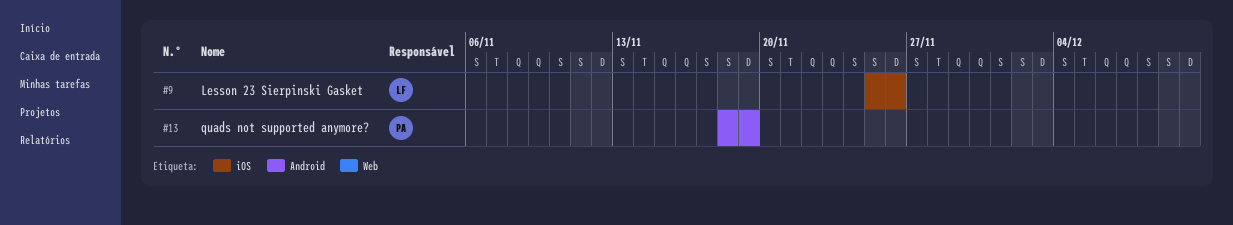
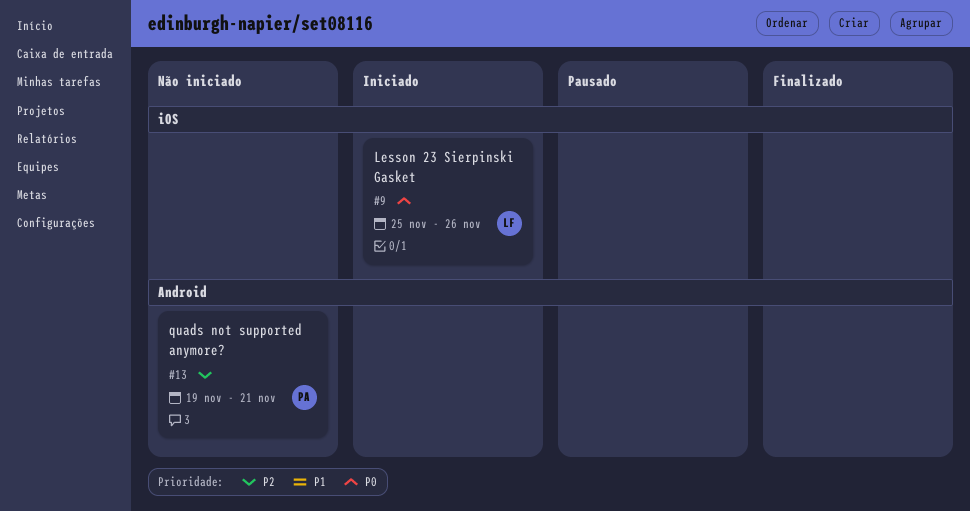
#13, start: Nov 18 -> Nov 19
#13, due: Nov 19 -> Nov 21

